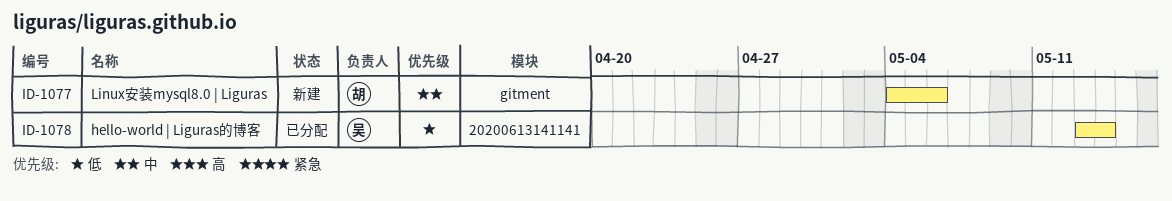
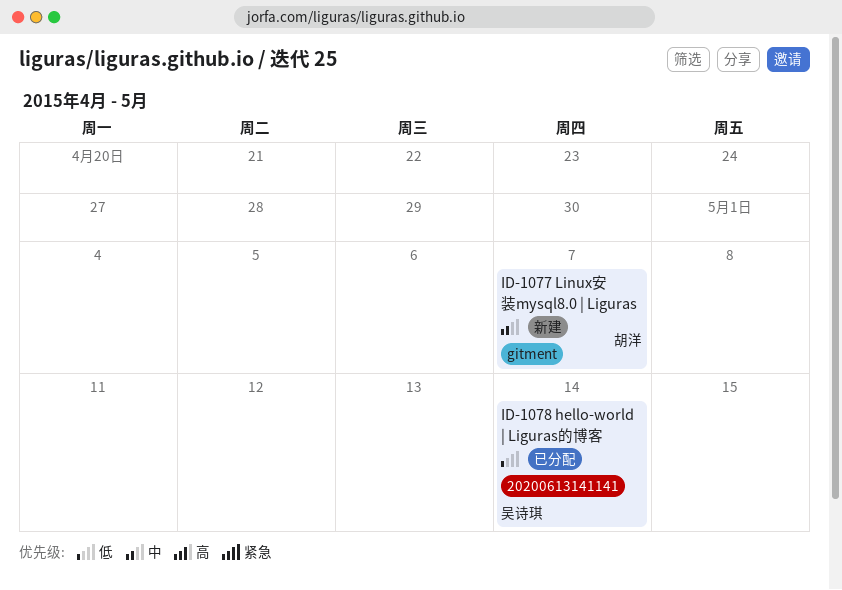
ID-1077, due: May 6 -> May 7

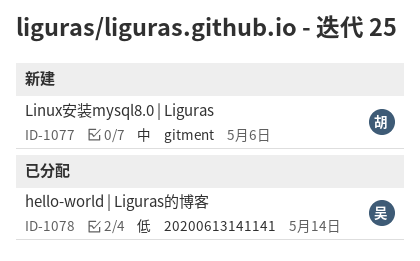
ID-1077, due: May 7 -> May 6

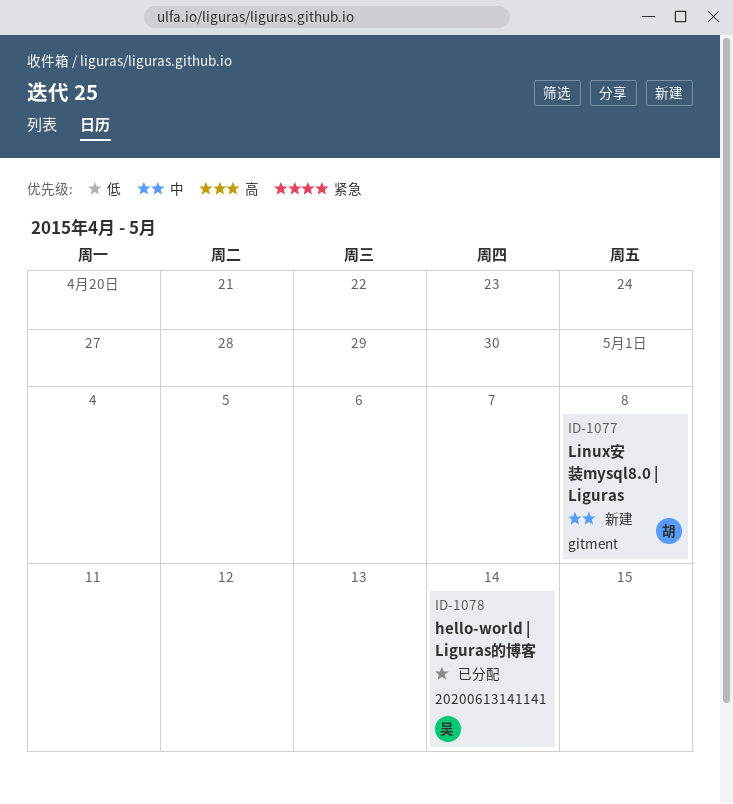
ID-1077, due: May 6 -> May 8

